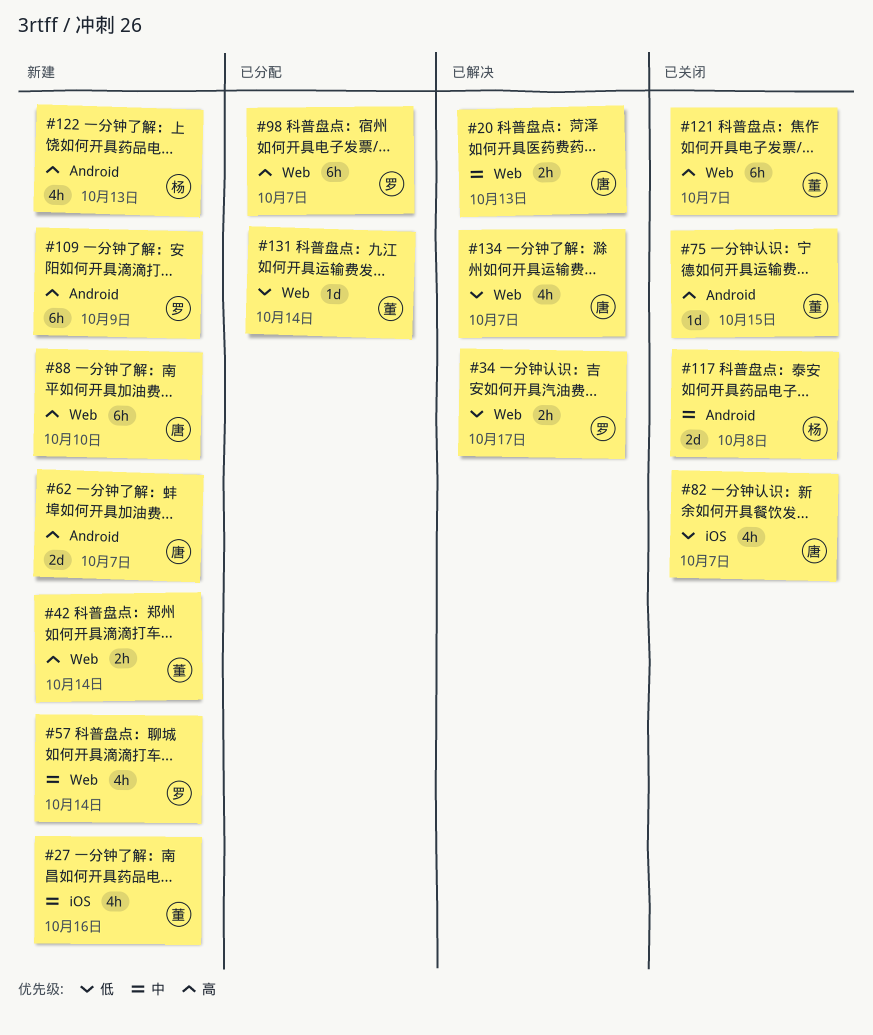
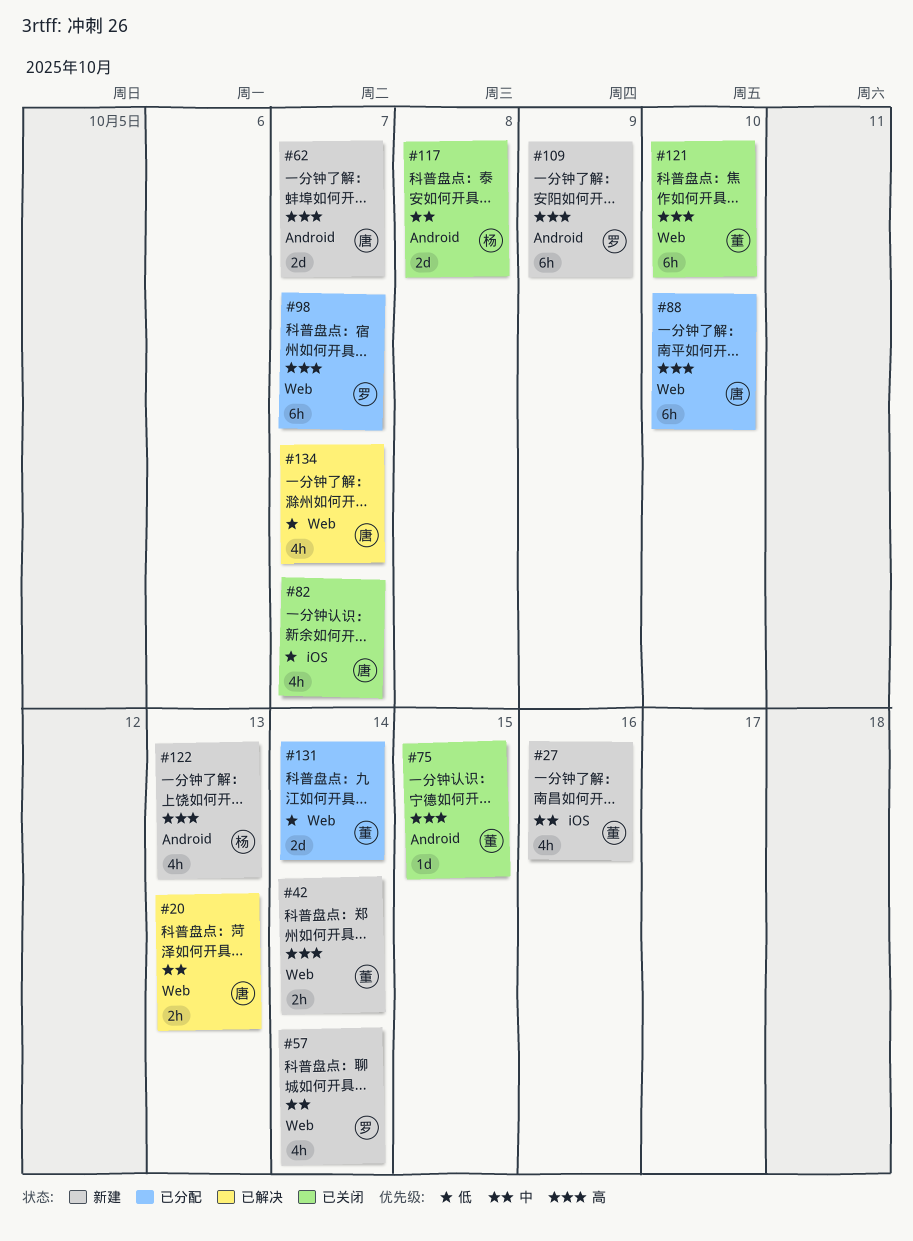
#34: present -> none
#88, status: 新建 -> 已分配
#121, due: Oct 7 -> Oct 10
#131, estimate: 1d -> 2d

